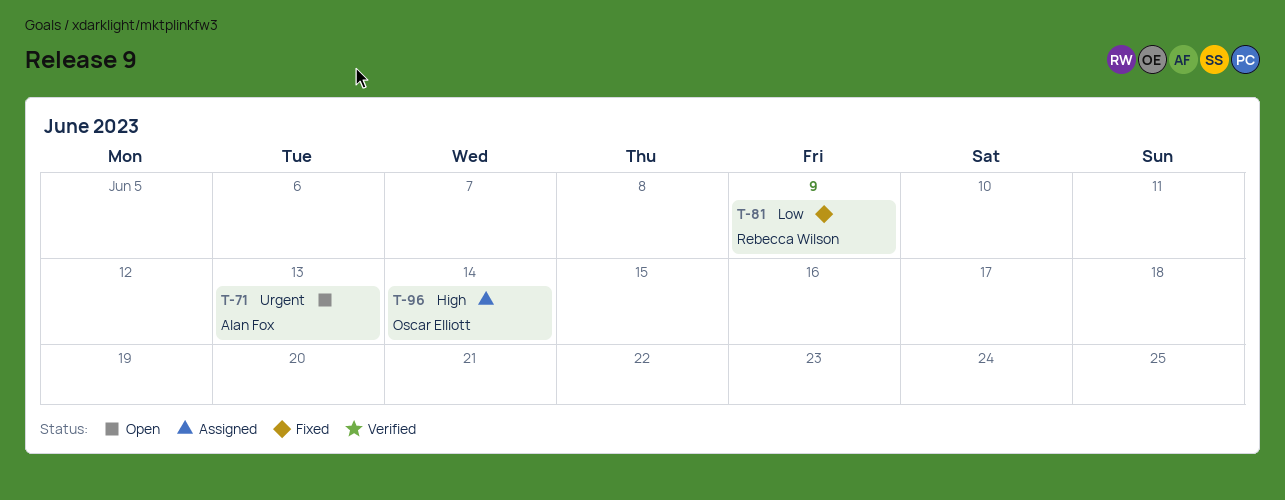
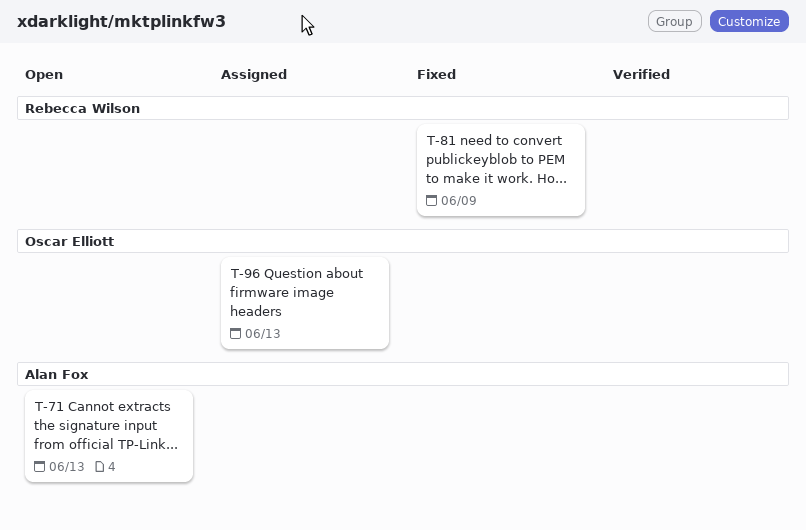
T-96, due: Jun 14 -> Jun 13

